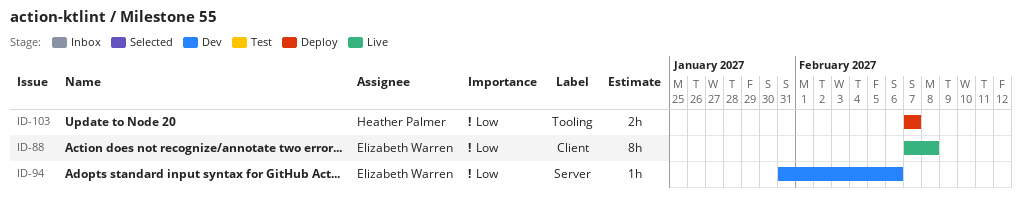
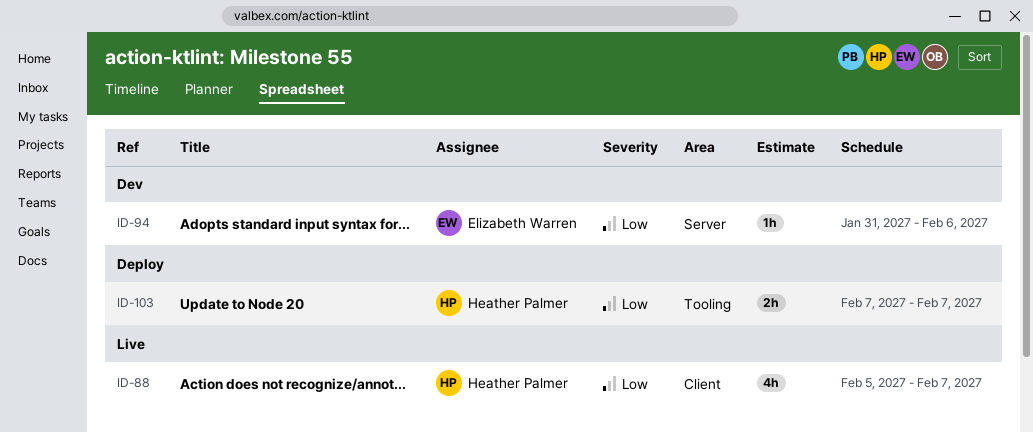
ID-88, owner: Elizabeth Warren -> Heather Palmer
ID-88, estimate: 8h -> 4h
ID-88, start: Feb 7 -> Feb 5
ID-88, due: Feb 8 -> Feb 7

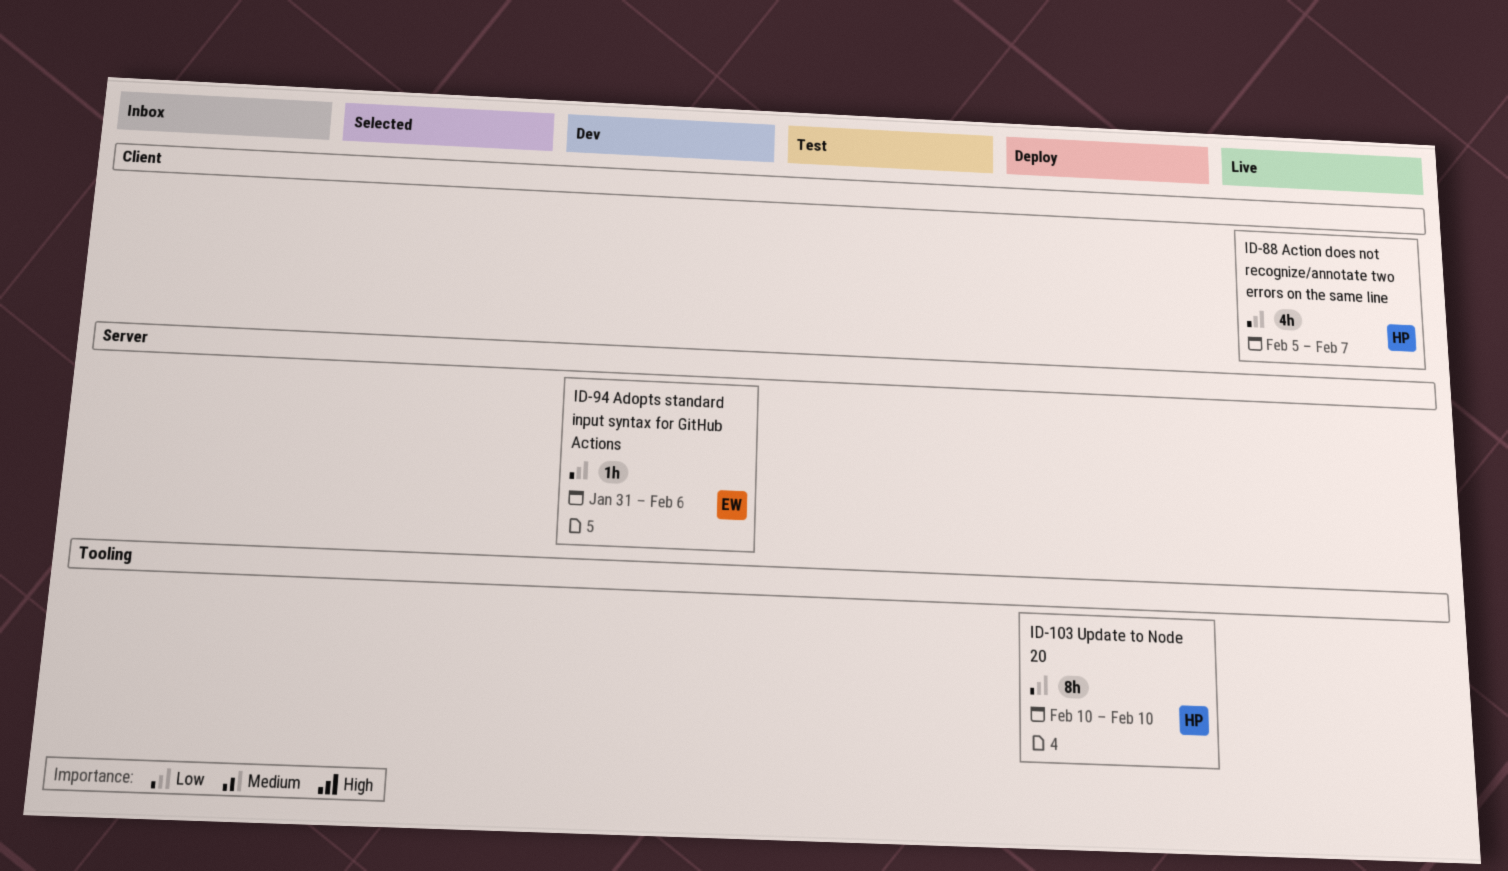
ID-103, estimate: 2h -> 8h
ID-103, start: Feb 7 -> Feb 10
ID-103, due: Feb 7 -> Feb 10

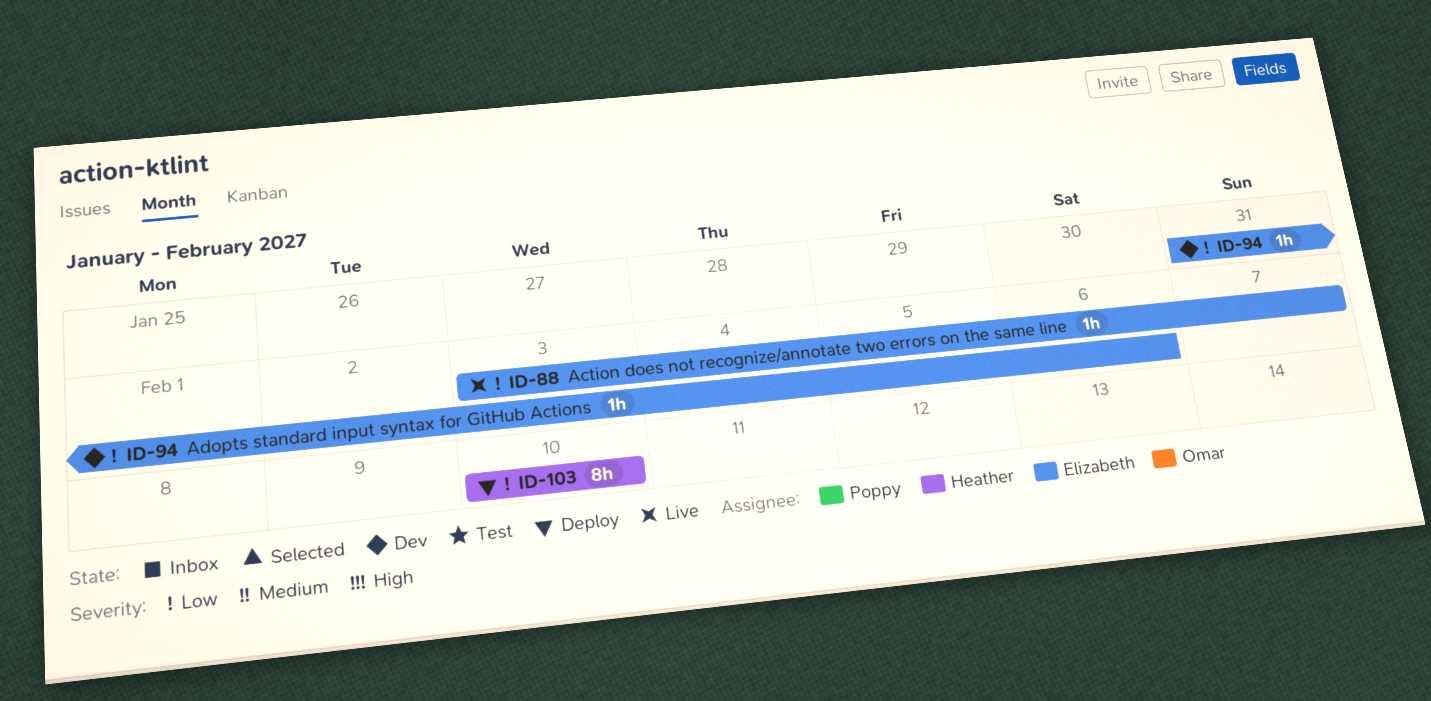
ID-88, owner: Heather -> Elizabeth
ID-88, estimate: 4h -> 1h
ID-88, start: Feb 5 -> Feb 3

